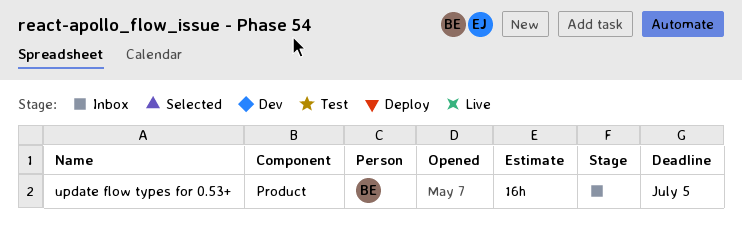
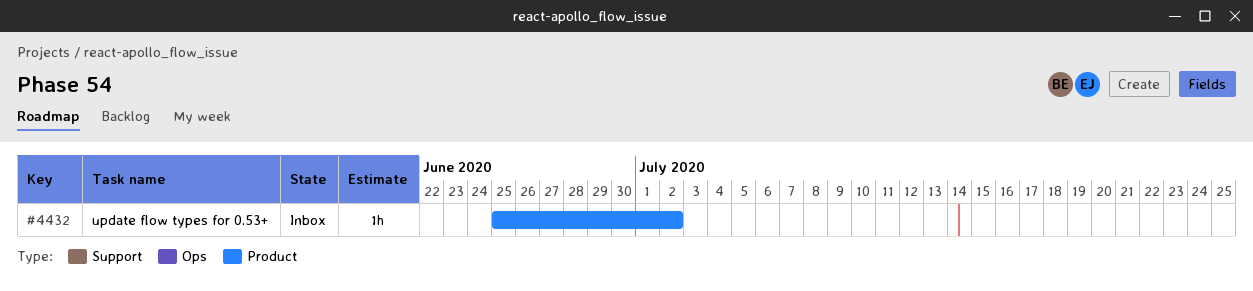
update flow types for 0.53+, estimate: 16h -> 1h
update flow types for 0.53+, due: Jul 5 -> Jul 2

